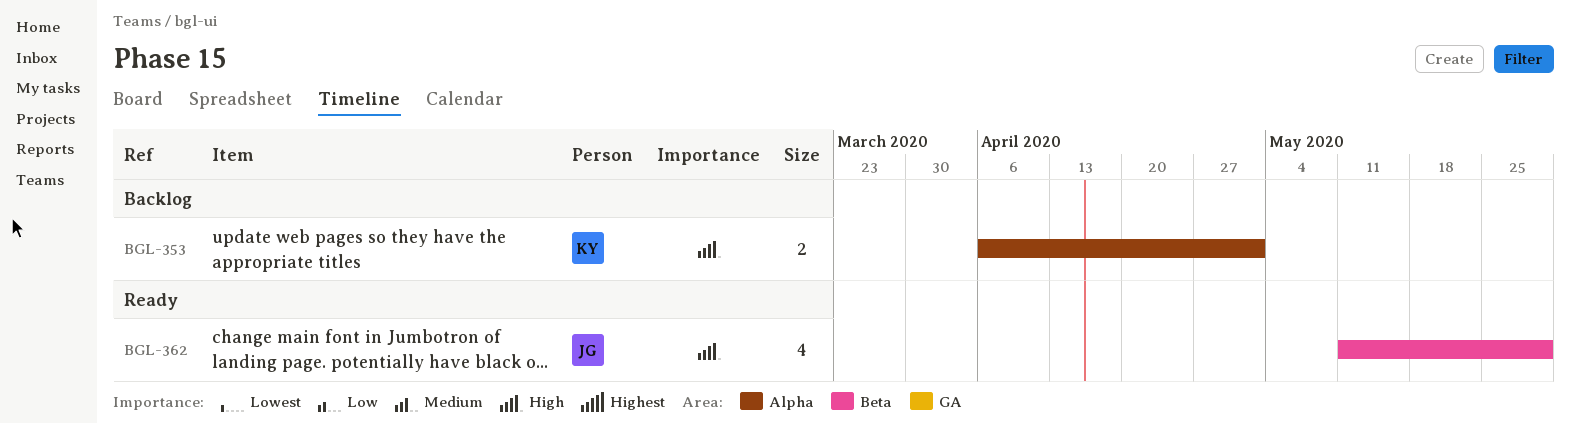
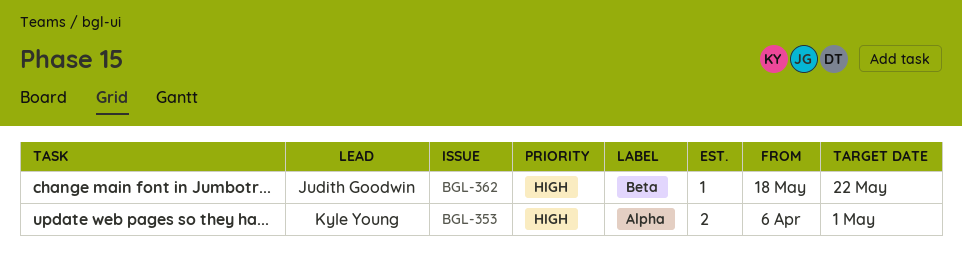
BGL-362, estimate: 4 -> 1
BGL-362, start: May 11 -> May 18
BGL-362, due: May 29 -> May 22

